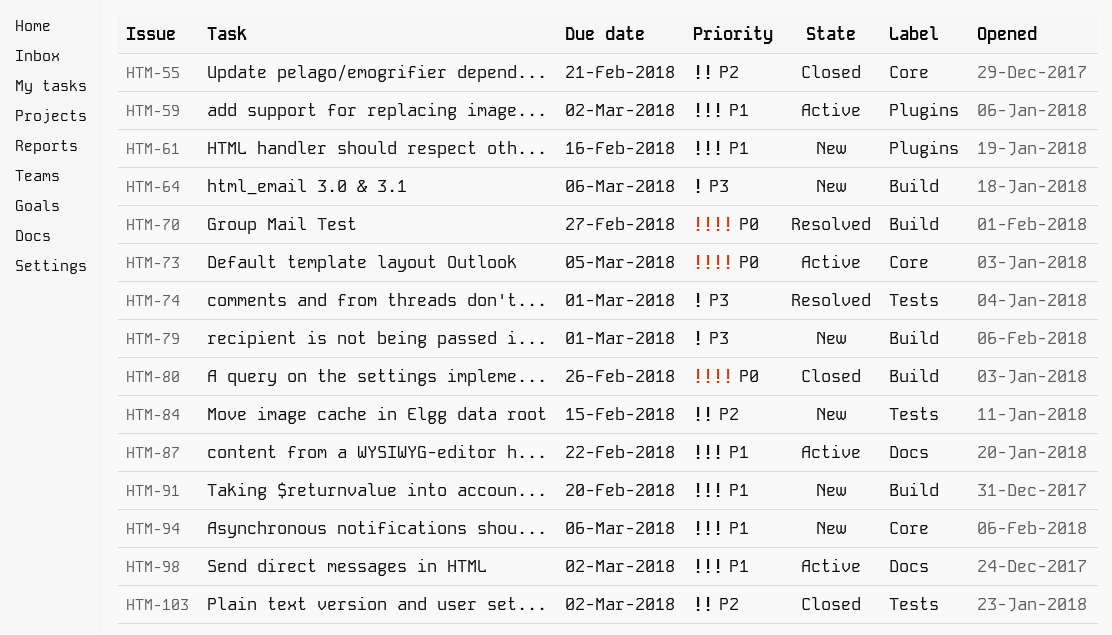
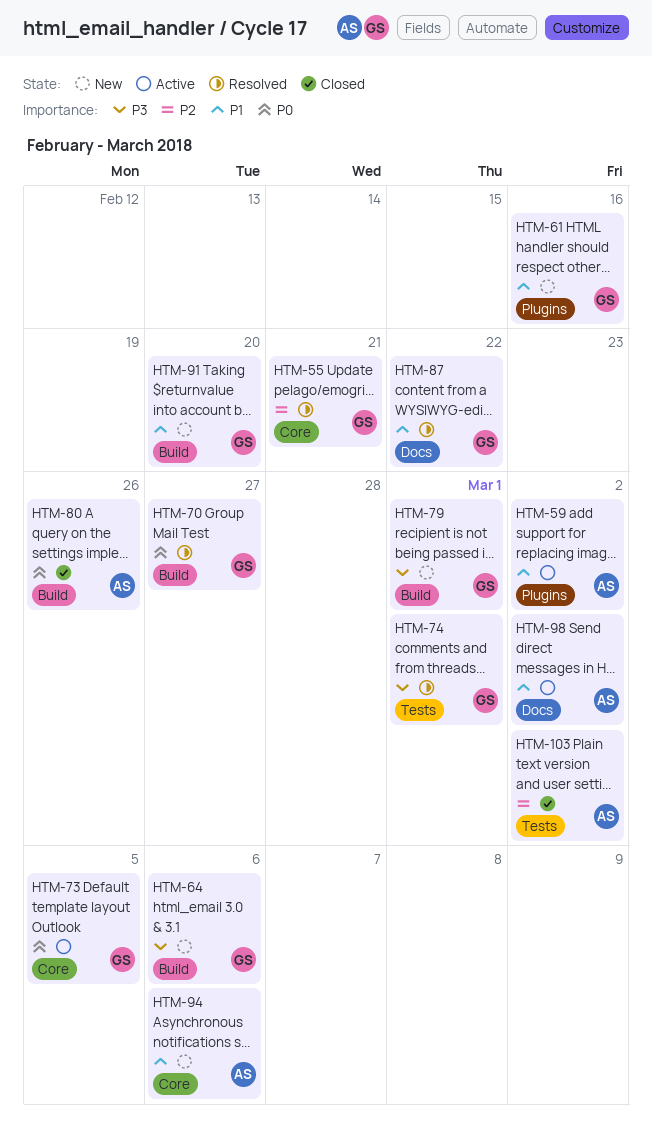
HTM-55, status: Closed -> Resolved
HTM-84: present -> none
HTM-87, status: Active -> Resolved

